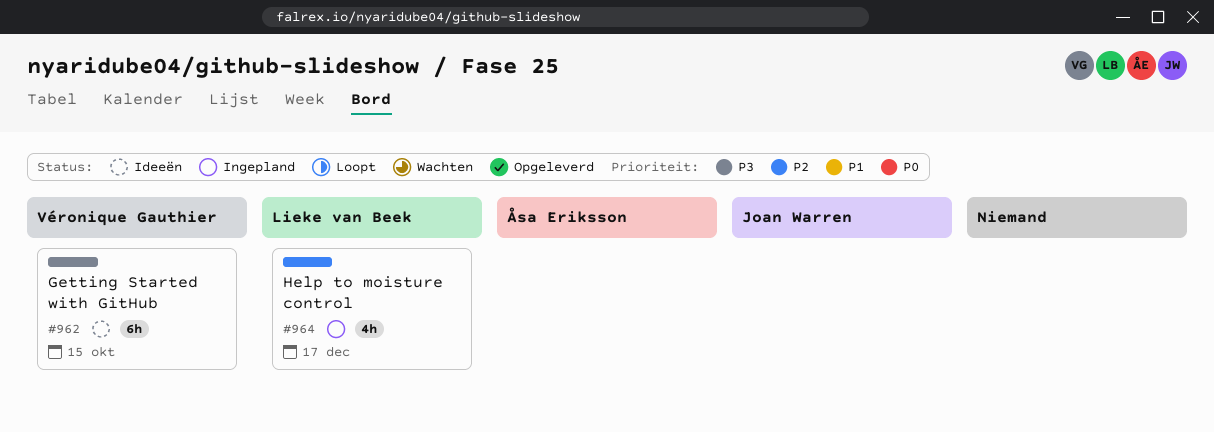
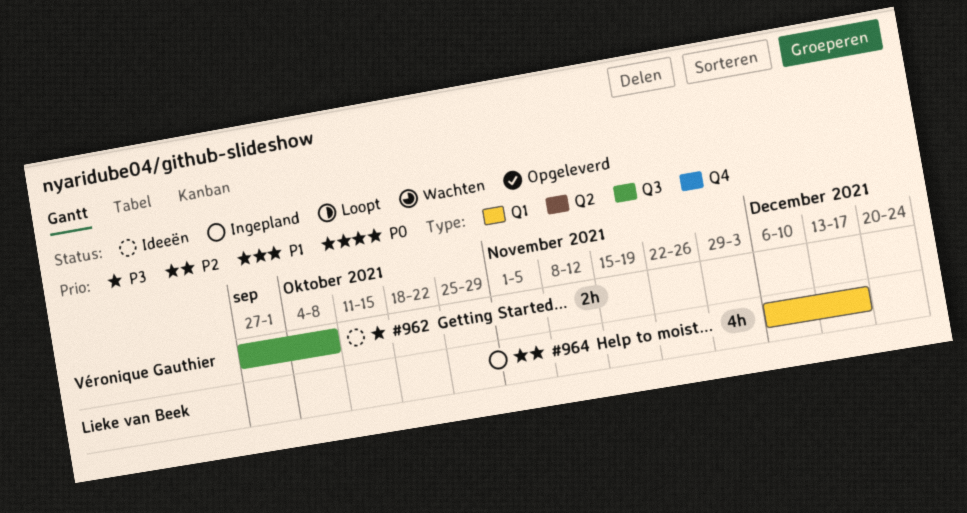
#962, estimate: 6h -> 2h
#962, due: Oct 15 -> Oct 8

